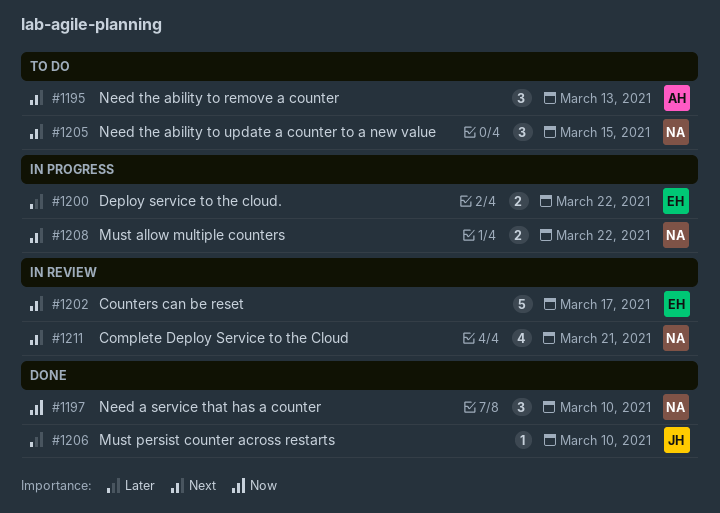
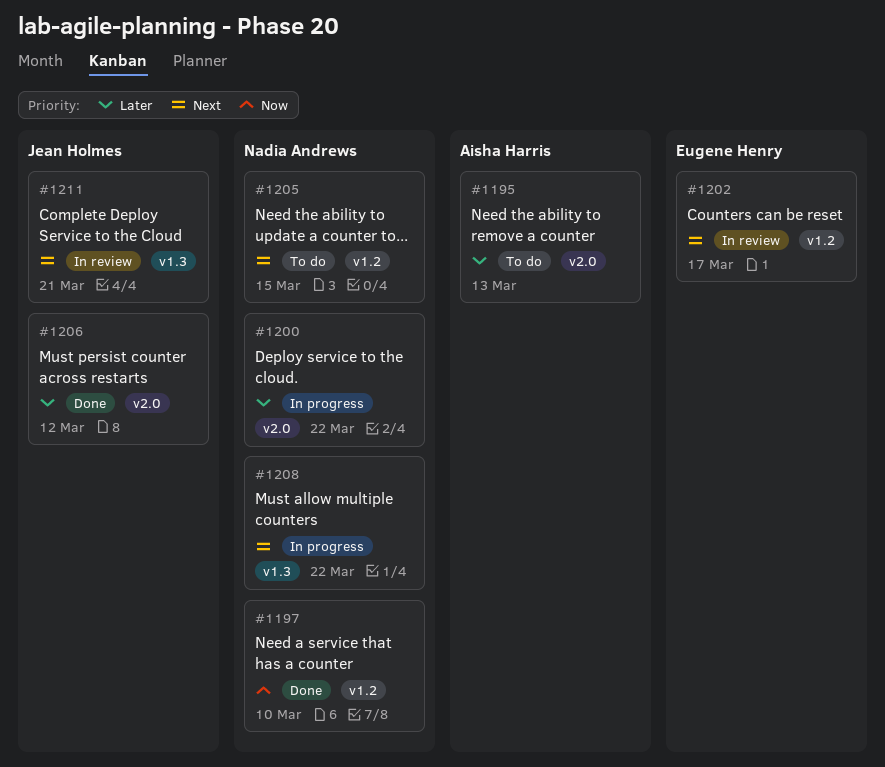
#1195, priority: Next -> Later
#1200, owner: Eugene Henry -> Nadia Andrews
#1206, due: Mar 10 -> Mar 12
#1211, owner: Nadia Andrews -> Jean Holmes

